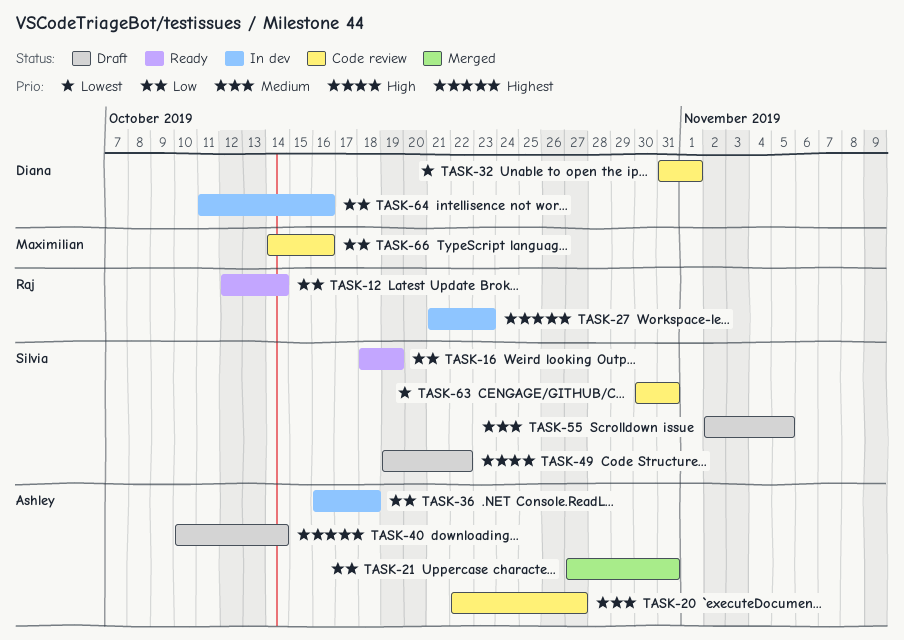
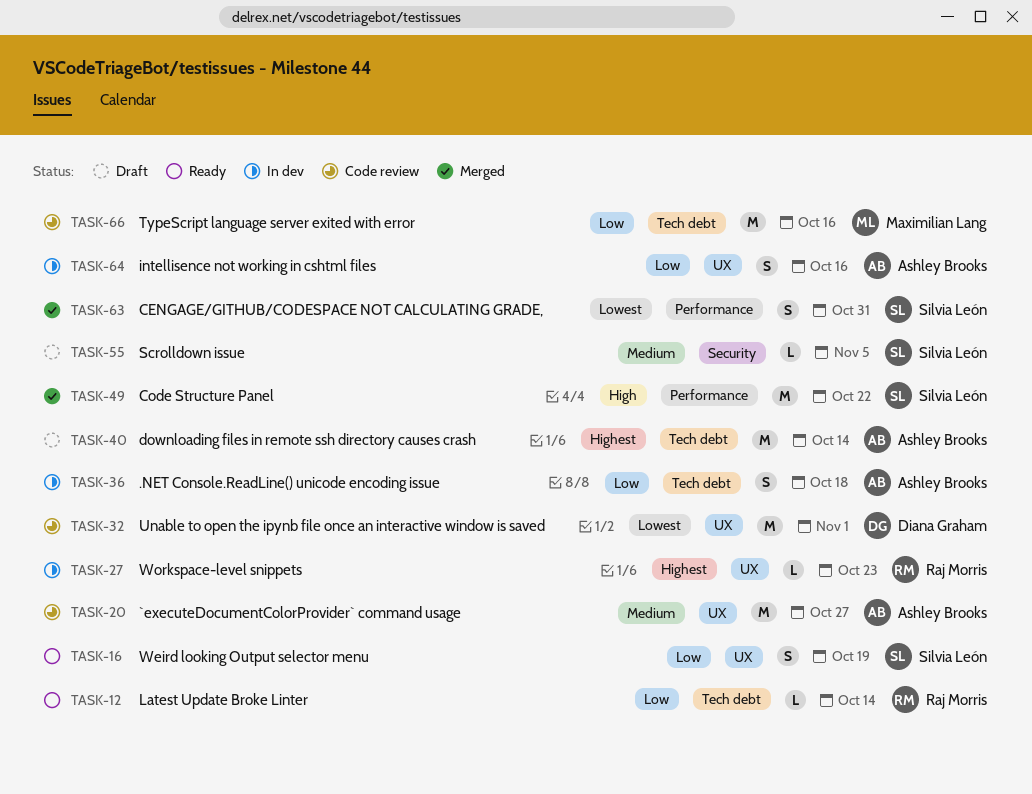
TASK-21: present -> none
TASK-49, status: Draft -> Merged
TASK-63, status: Code review -> Merged
TASK-64, owner: Diana Graham -> Ashley Brooks

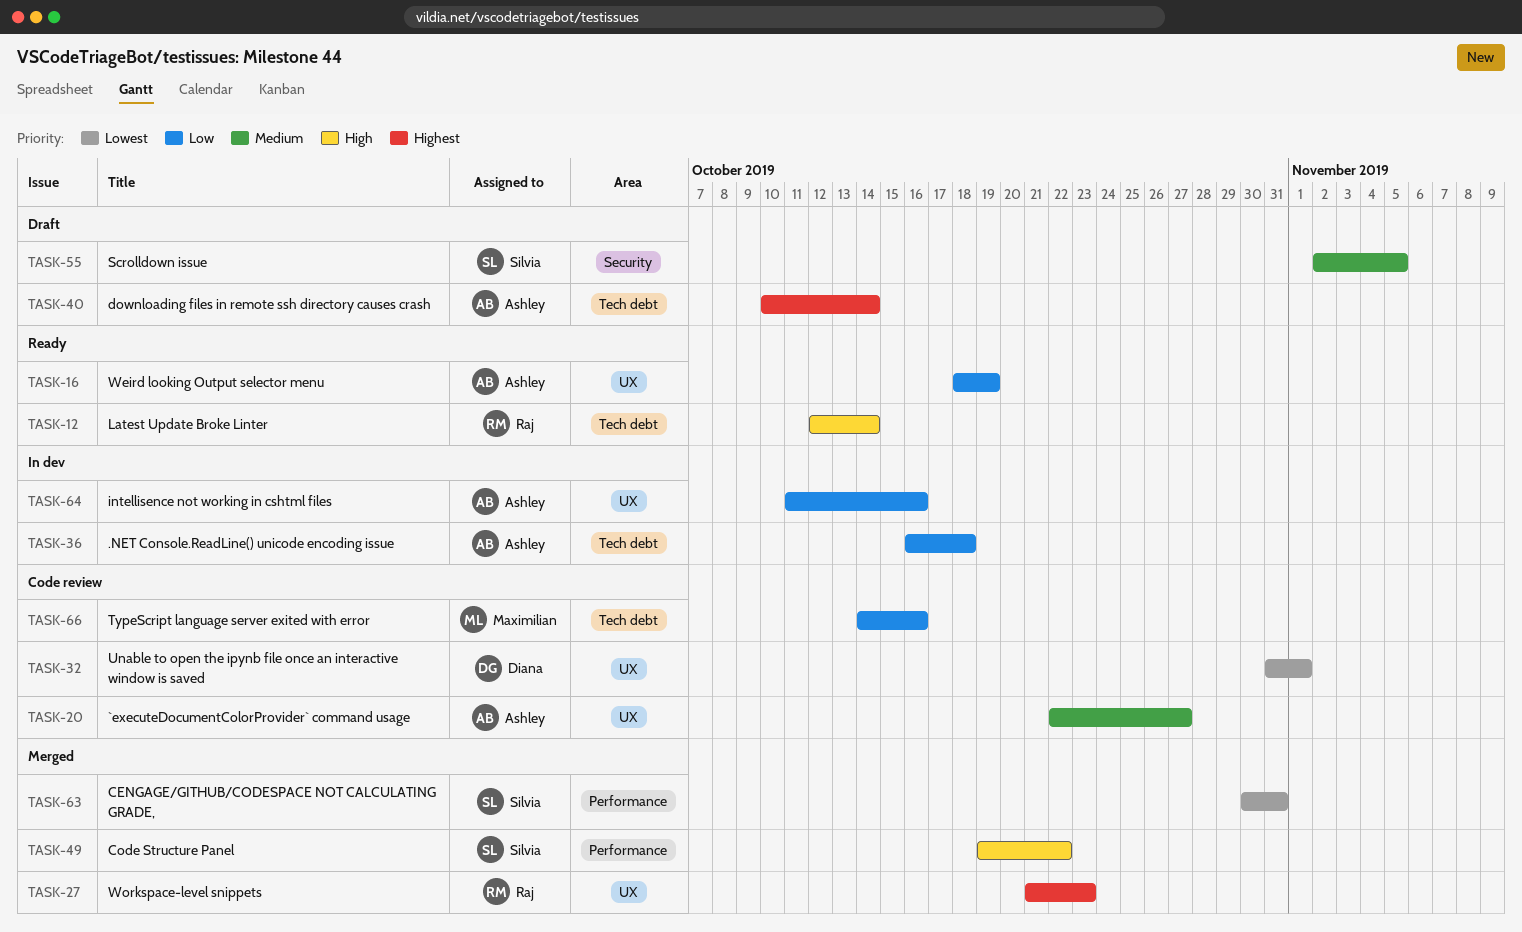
TASK-12, priority: Low -> High
TASK-16, owner: Silvia León -> Ashley Brooks
TASK-27, status: In dev -> Merged

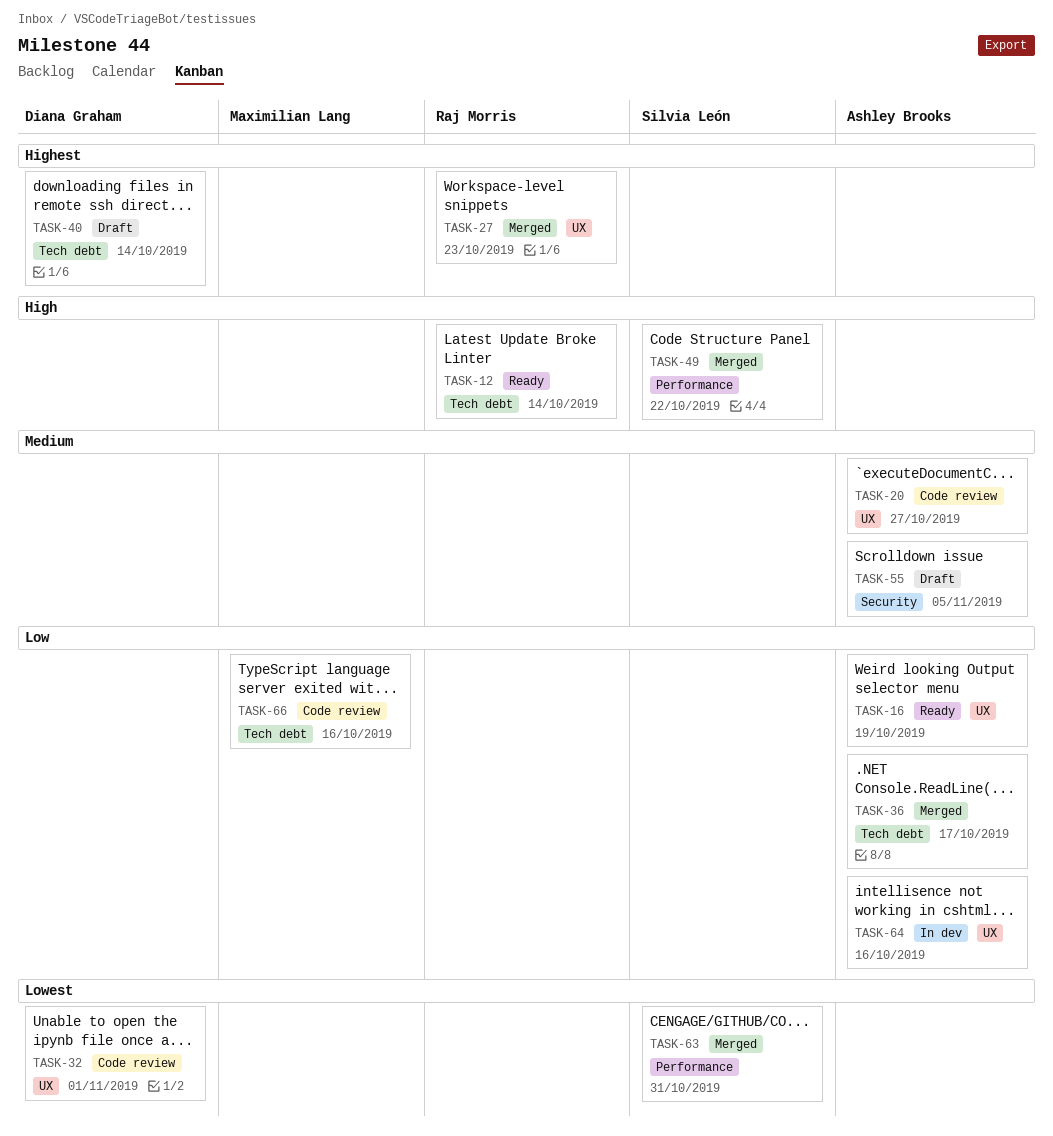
TASK-36, status: In dev -> Merged
TASK-36, due: Oct 18 -> Oct 17
TASK-40, owner: Ashley Brooks -> Diana Graham
TASK-55, owner: Silvia León -> Ashley Brooks

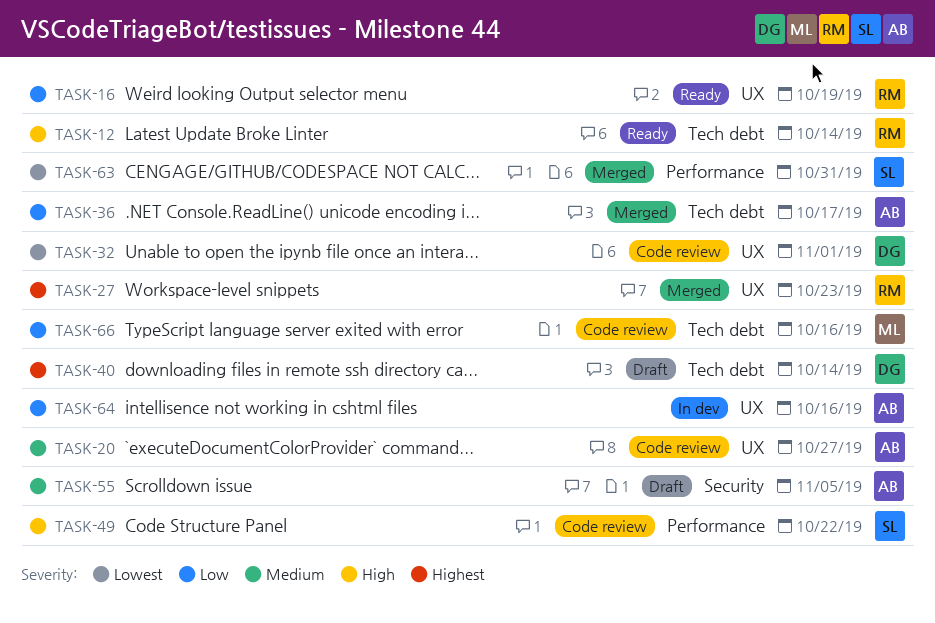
TASK-16, owner: Ashley Brooks -> Raj Morris
TASK-49, status: Merged -> Code review

